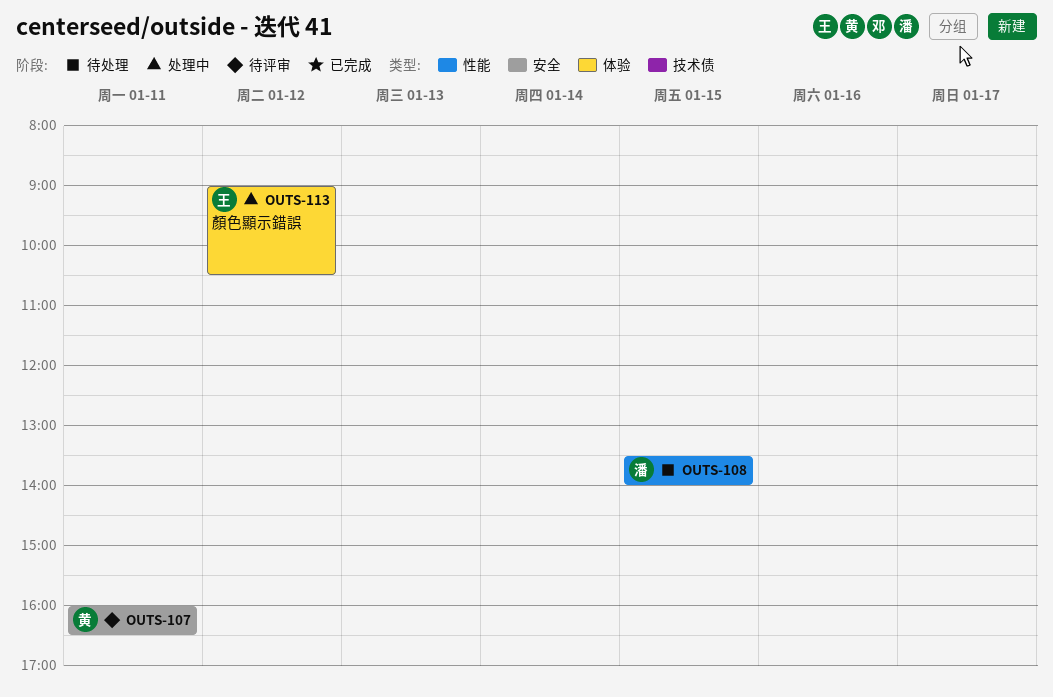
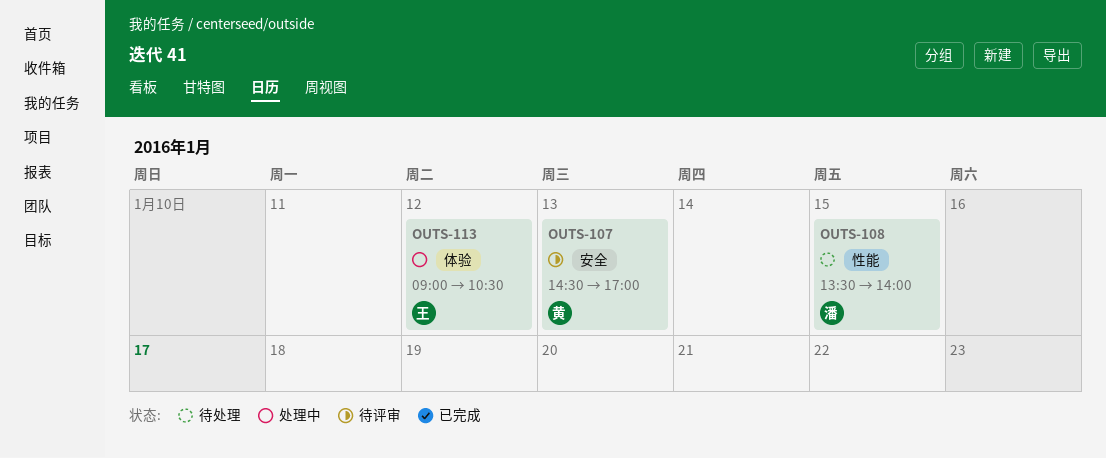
OUTS-107, day: Jan 11 -> Jan 13
OUTS-107, begins: 16:00 -> 14:30
OUTS-107, ends: 16:30 -> 17:00

